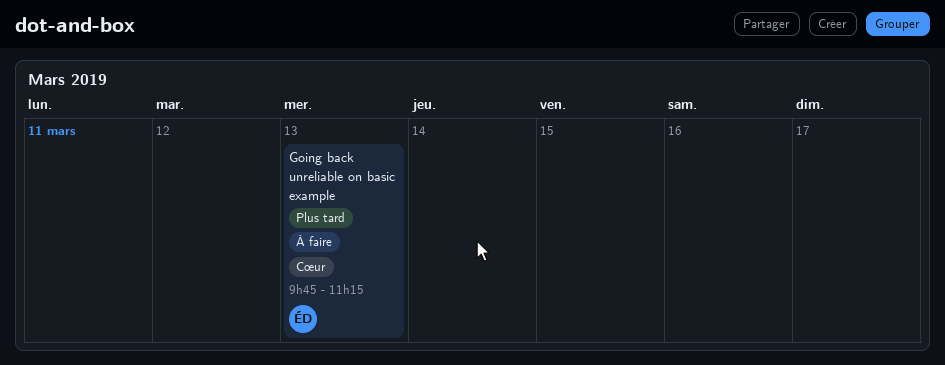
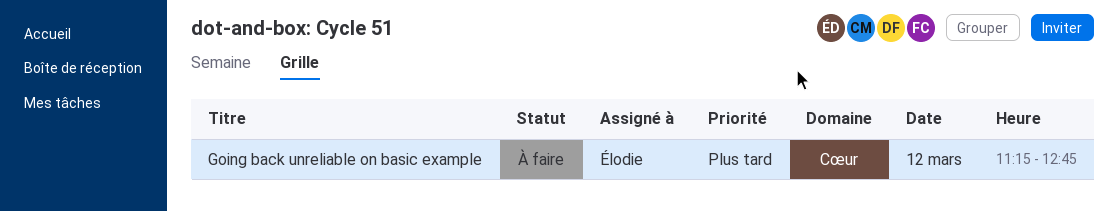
Going back unreliable on basic example, day: Mar 13 -> Mar 12
Going back unreliable on basic example, begins: 09:45 -> 11:15
Going back unreliable on basic example, ends: 11:15 -> 12:45

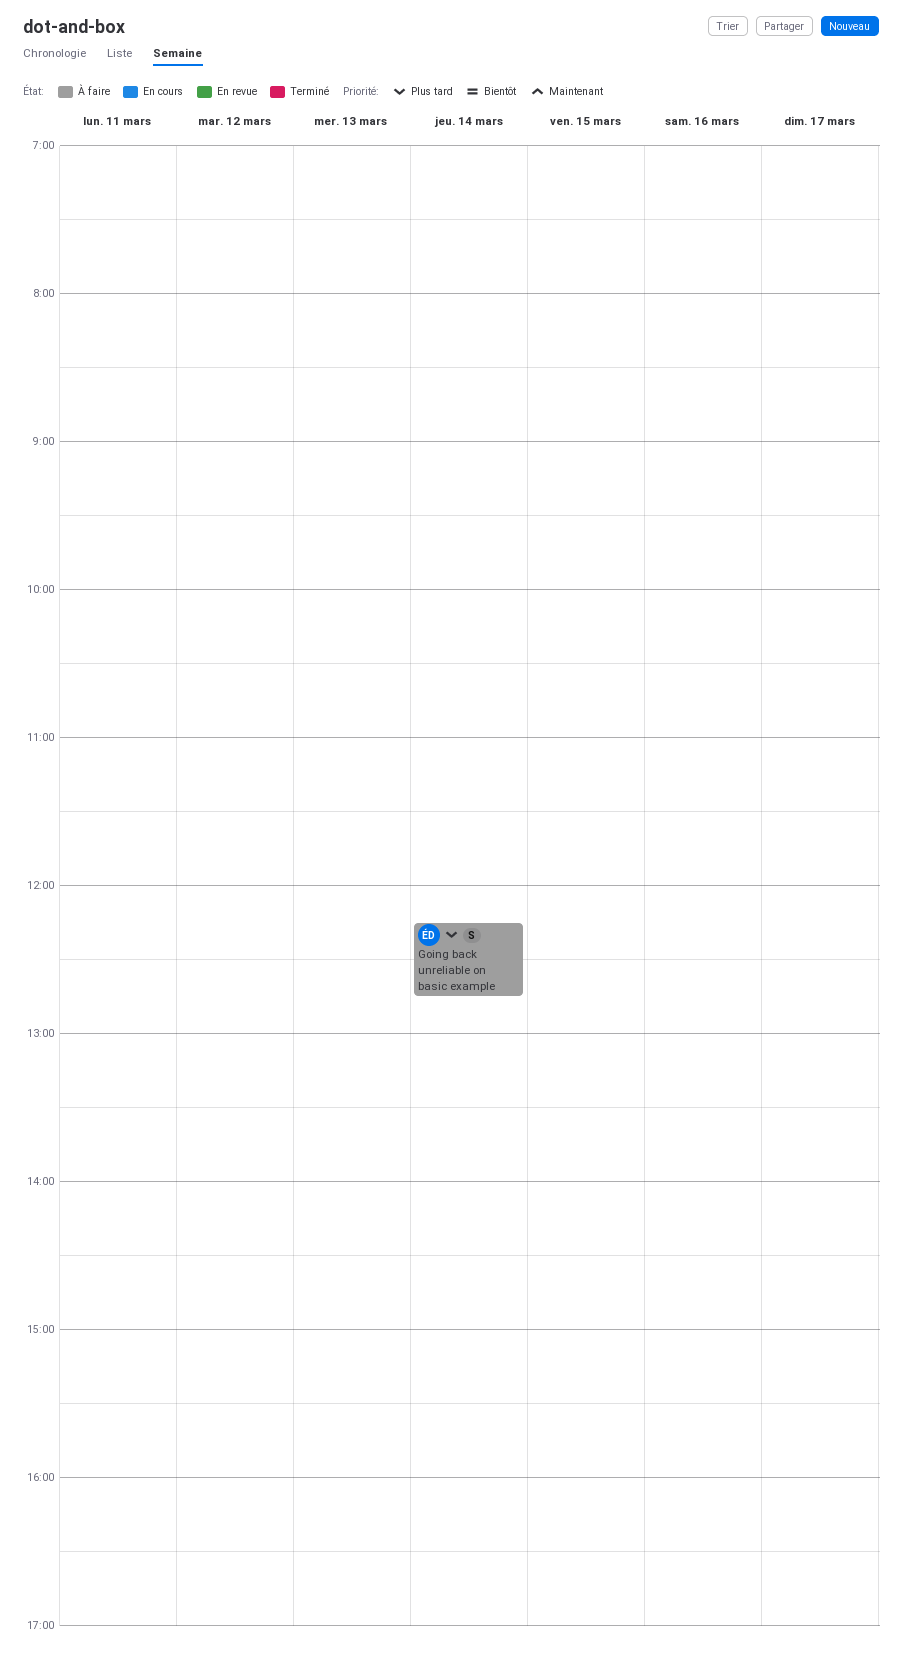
Going back unreliable on basic example, day: Mar 12 -> Mar 14
Going back unreliable on basic example, begins: 11:15 -> 12:15

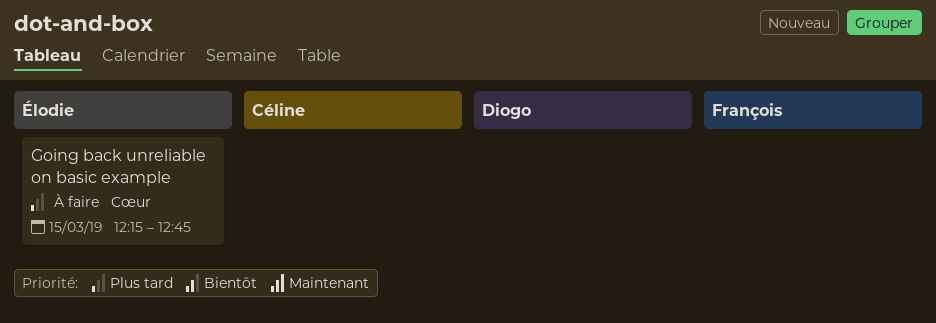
Going back unreliable on basic example, day: Mar 14 -> Mar 15

